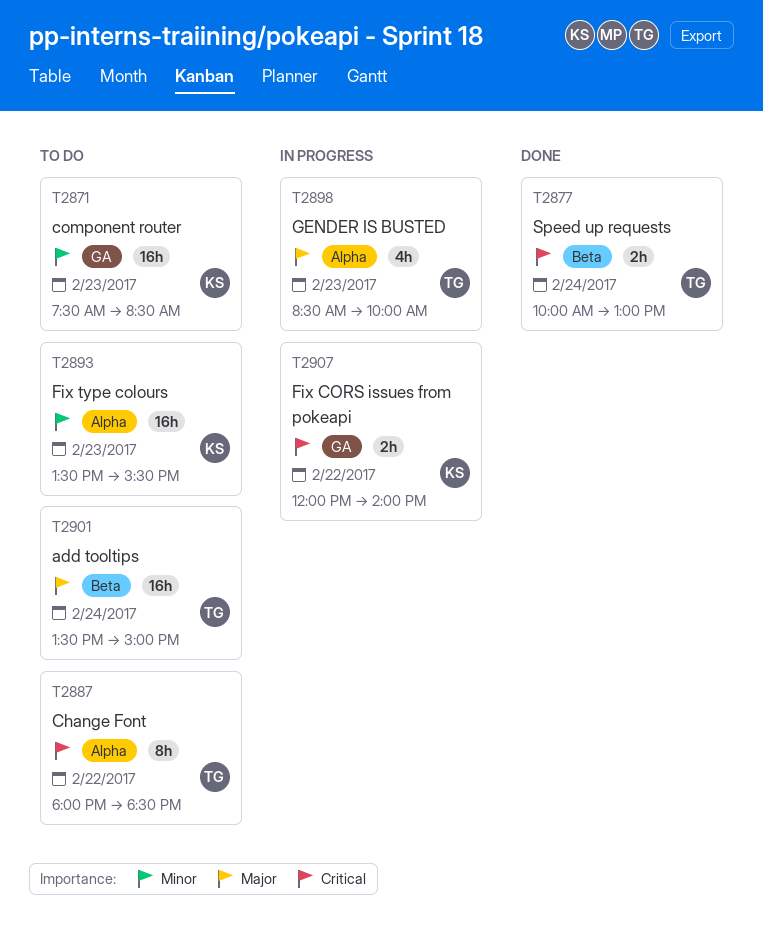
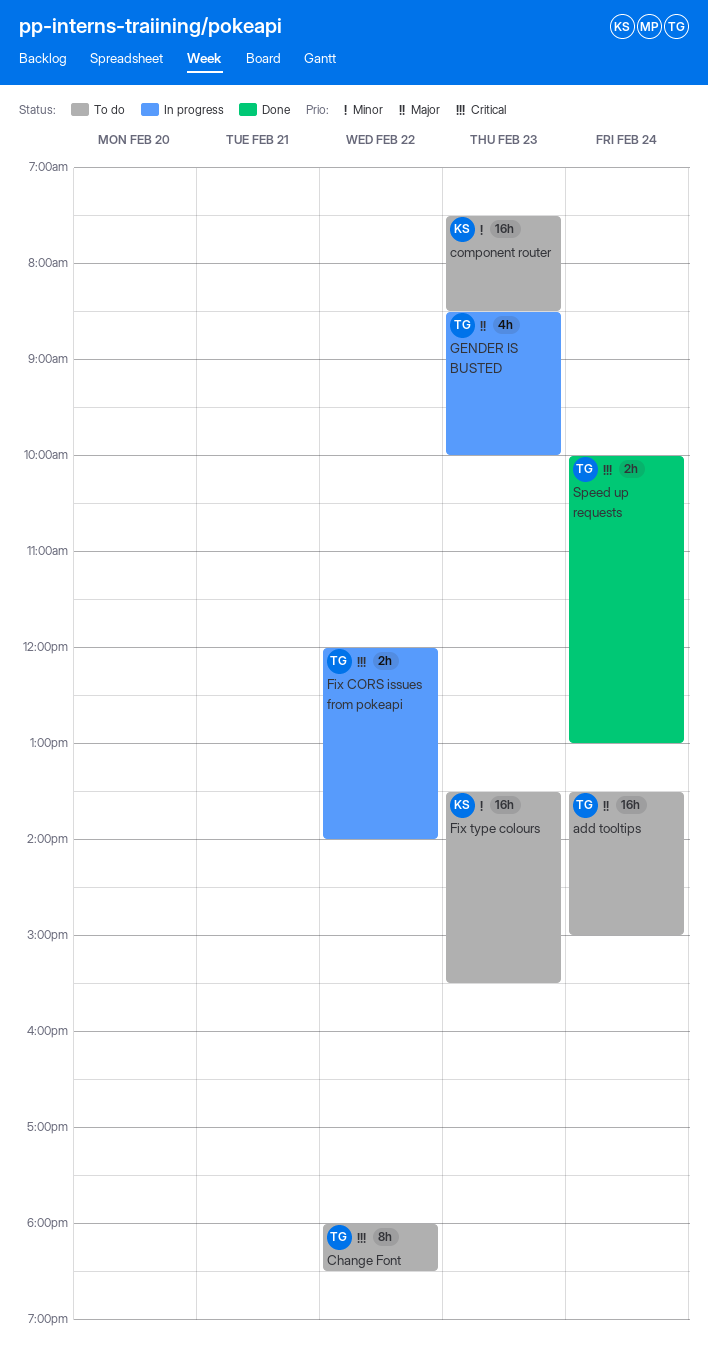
Fix CORS issues from pokeapi, owner: KS -> TG

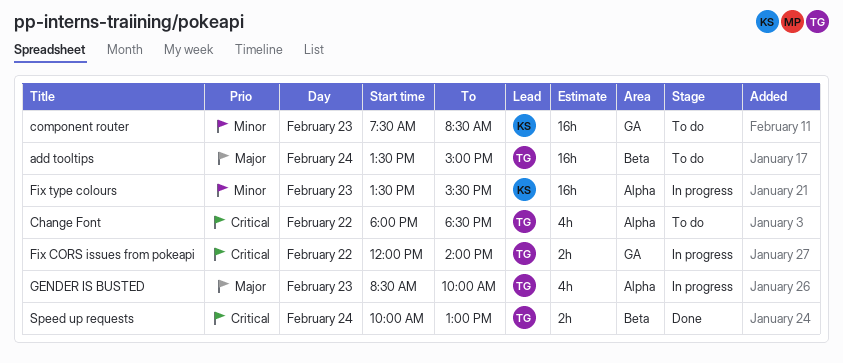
Change Font, estimate: 8h -> 4h
Fix type colours, status: To do -> In progress

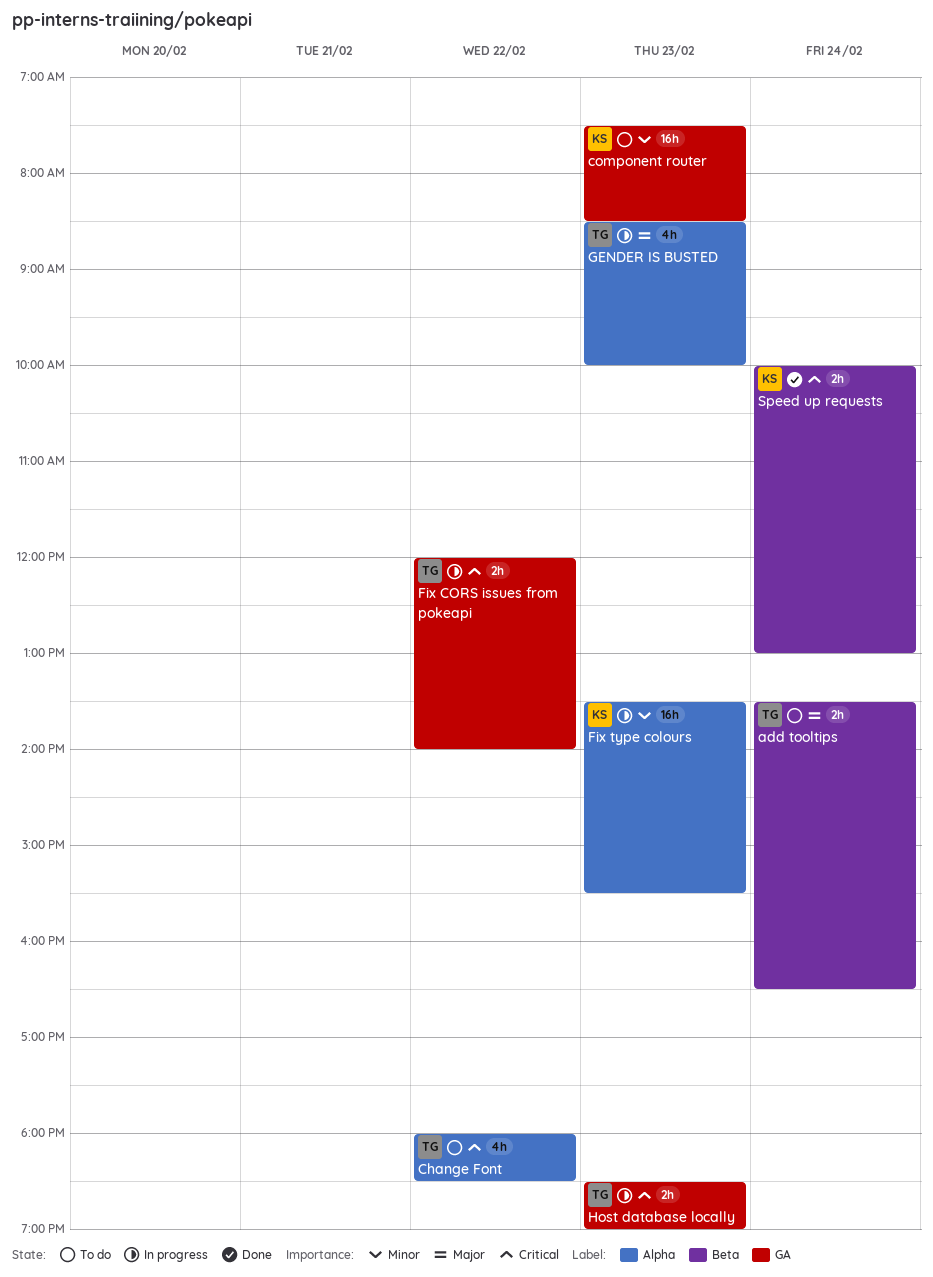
add tooltips, estimate: 16h -> 2h
add tooltips, ends: 15:00 -> 16:30
Host database locally: none -> present
Speed up requests, owner: TG -> KS

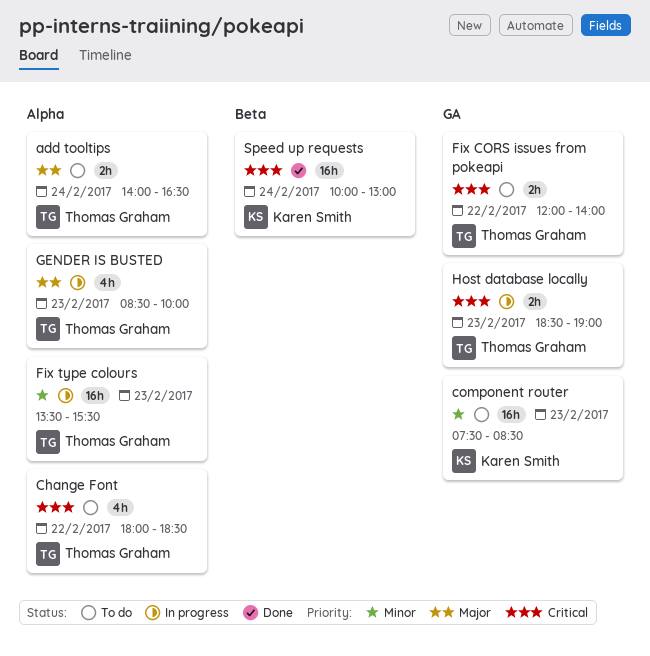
add tooltips, label: Beta -> Alpha
add tooltips, begins: 13:30 -> 14:00
Fix CORS issues from pokeapi, status: In progress -> To do
Fix type colours, owner: Karen Smith -> Thomas Graham
Speed up requests, estimate: 2h -> 16h

